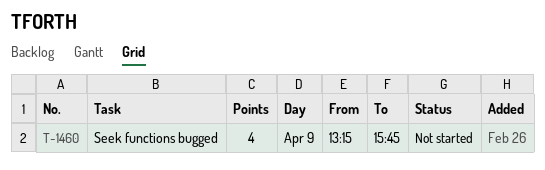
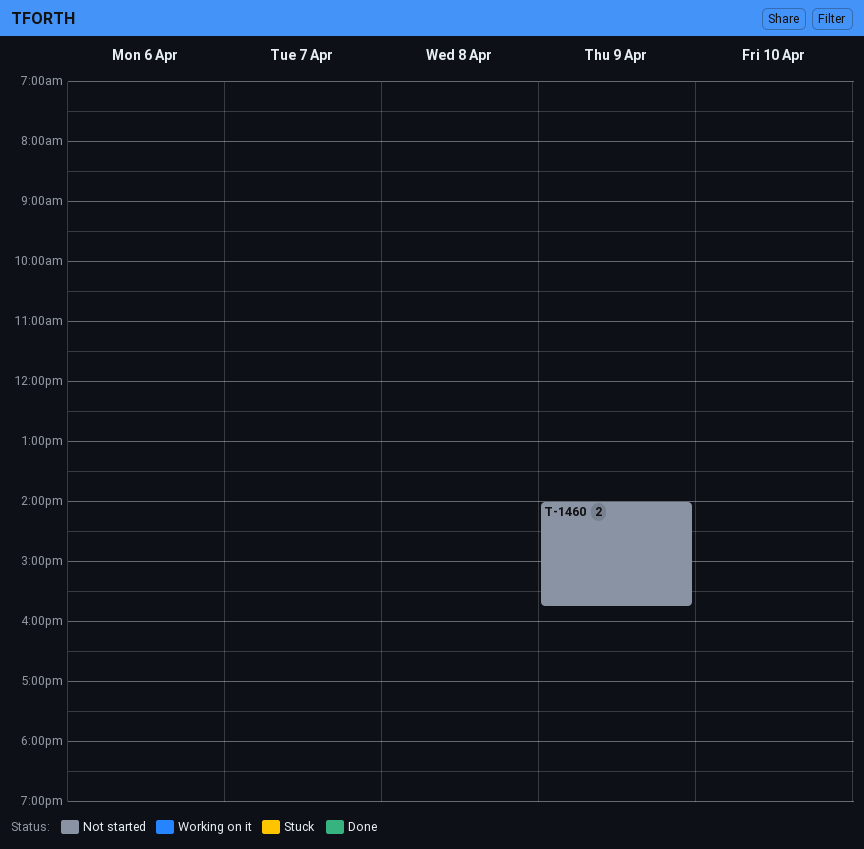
T-1460, estimate: 4 -> 2
T-1460, begins: 13:15 -> 14:00

